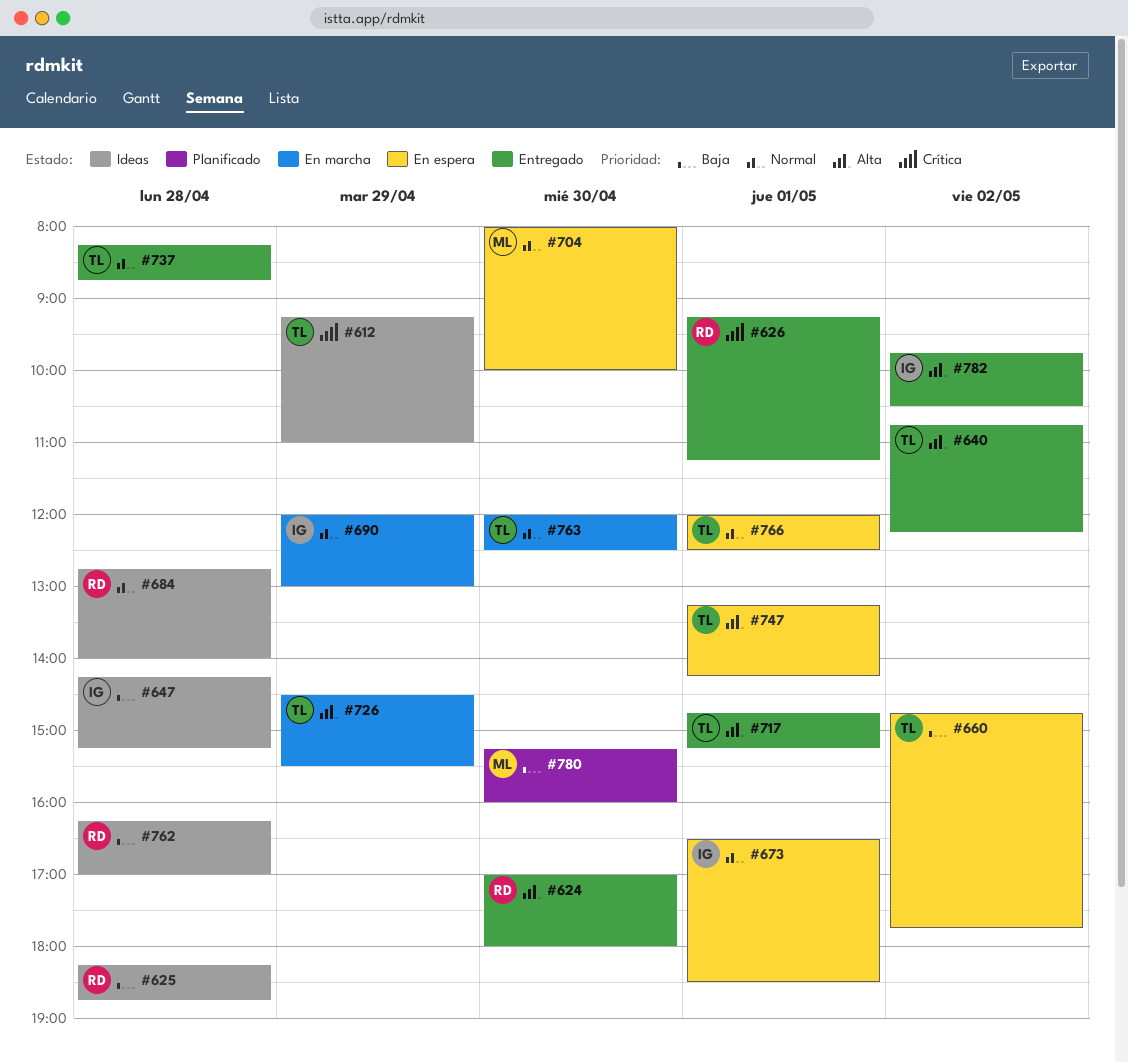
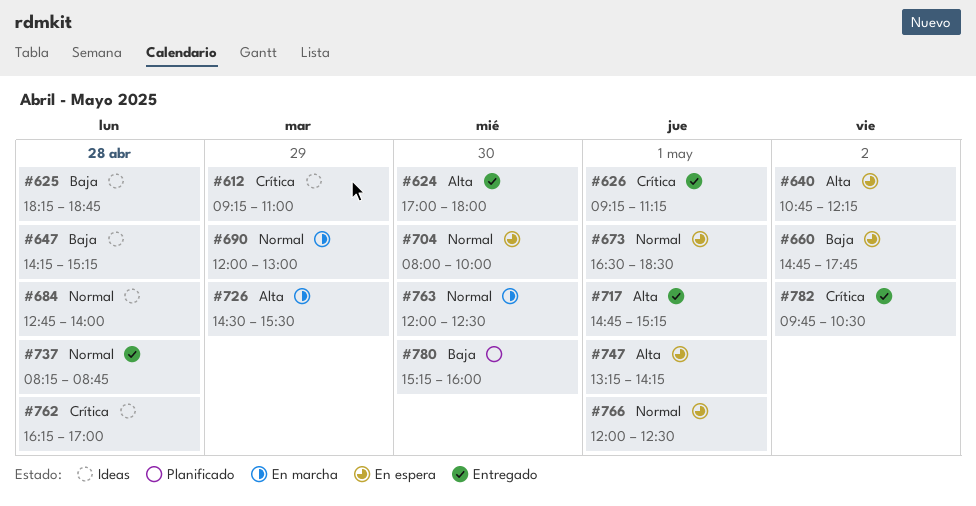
#640, status: Entregado -> En espera
#762, priority: Baja -> Crítica
#782, priority: Alta -> Crítica

